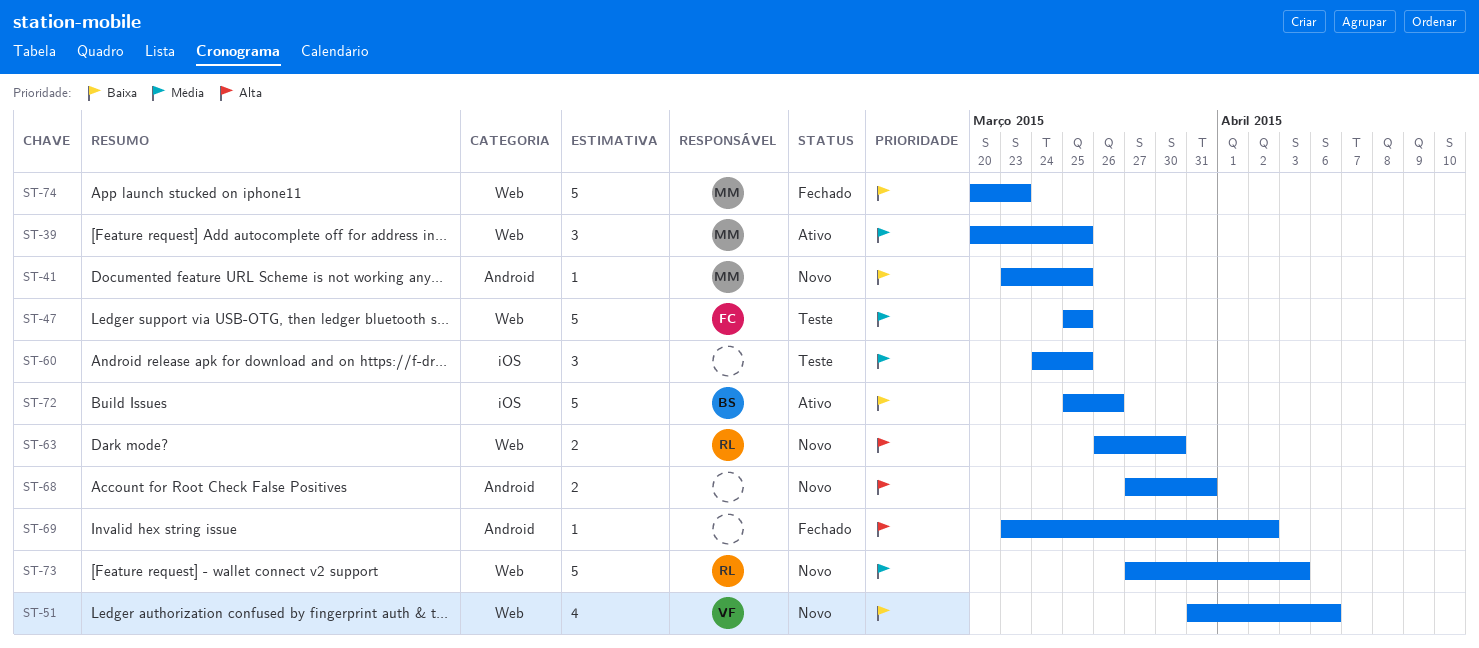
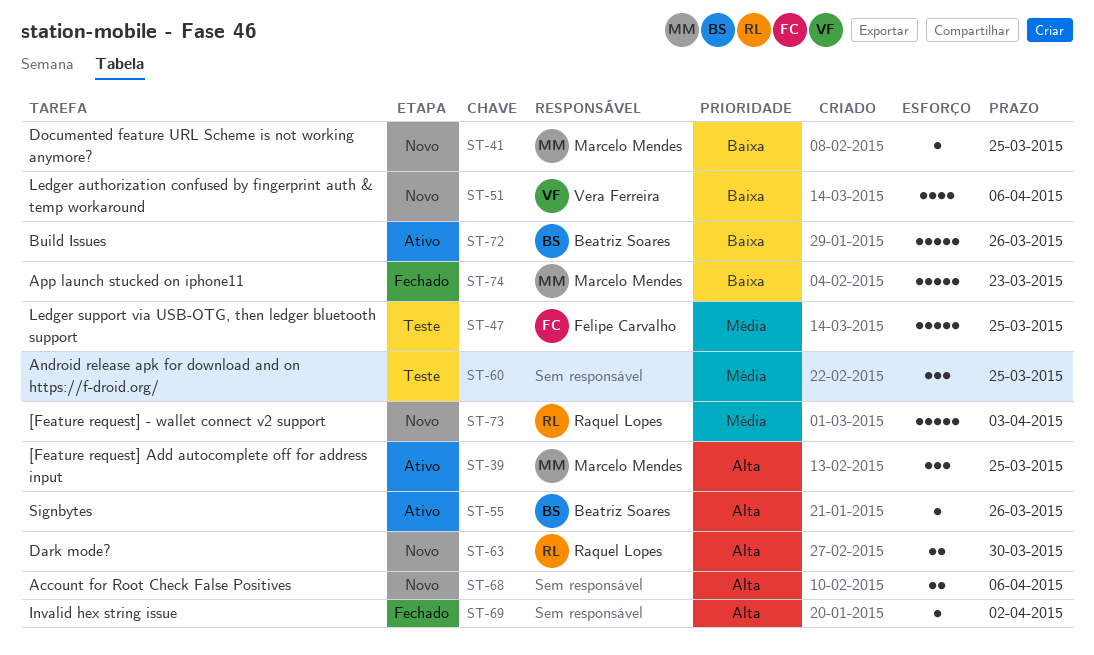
ST-39, priority: Média -> Alta
ST-55: none -> present
ST-68, due: Mar 31 -> Apr 6

